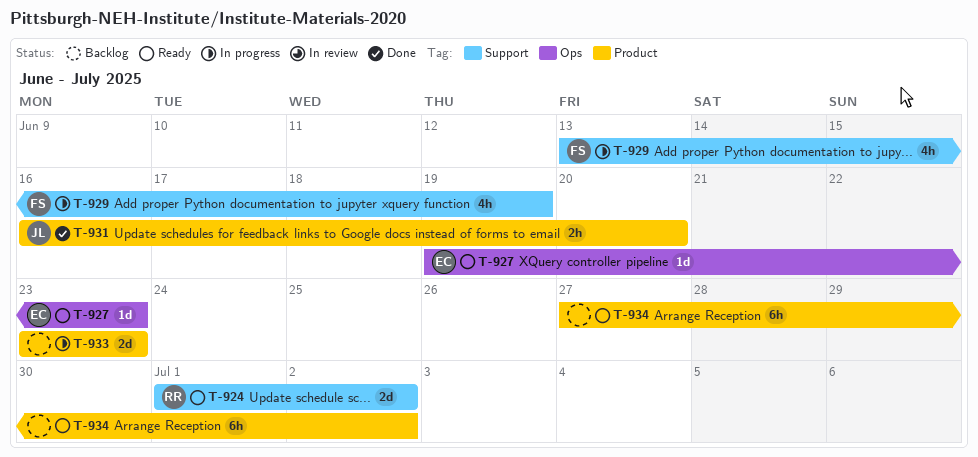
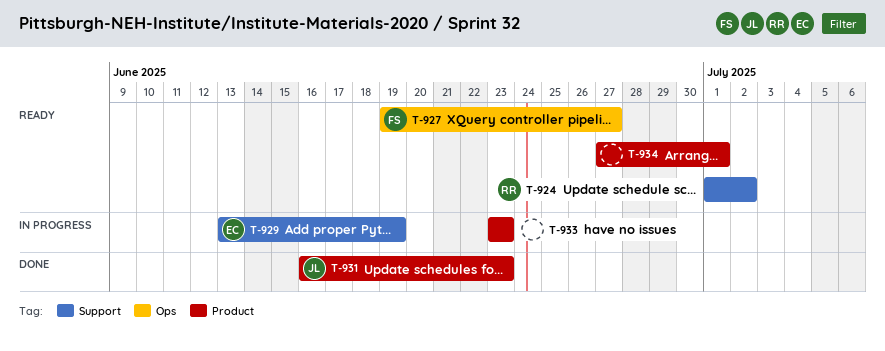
T-927, owner: EC -> FS
T-927, due: Jun 23 -> Jun 27
T-929, owner: FS -> EC
T-931, due: Jun 20 -> Jun 23
T-934, due: Jul 2 -> Jul 1

